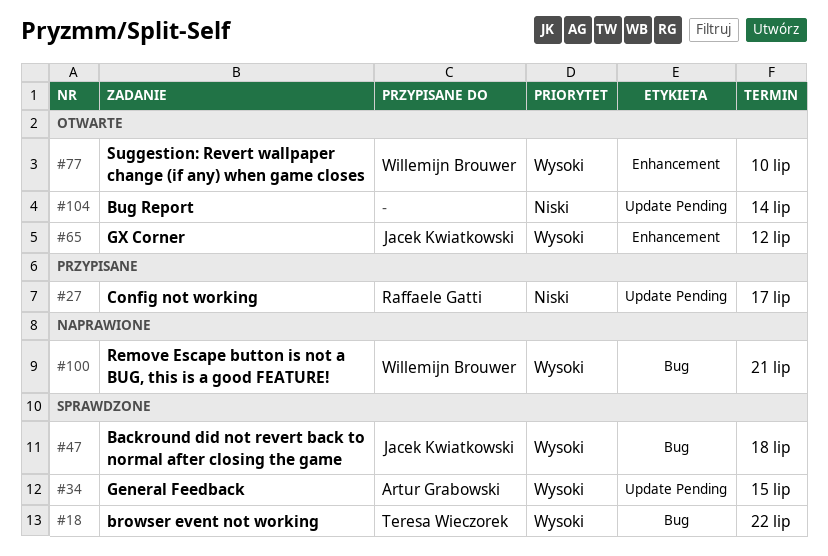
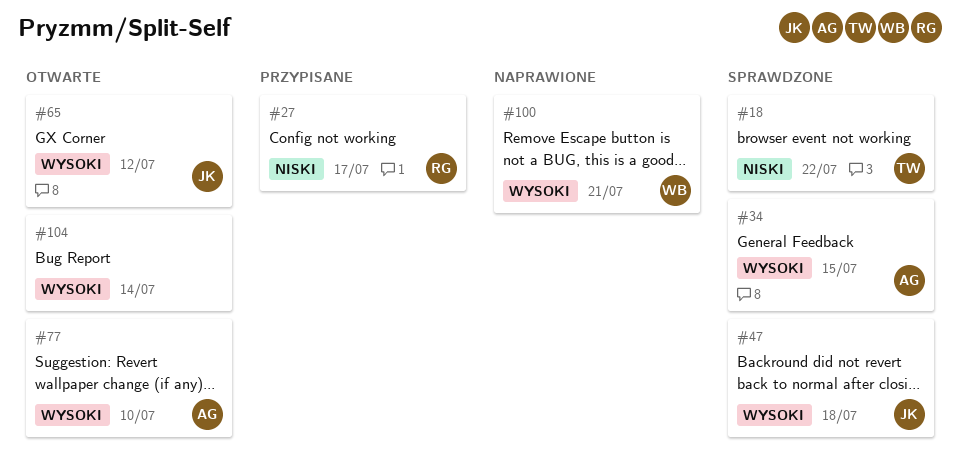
#18, priority: Wysoki -> Niski
#77, owner: Willemijn Brouwer -> Artur Grabowski
#104, priority: Niski -> Wysoki

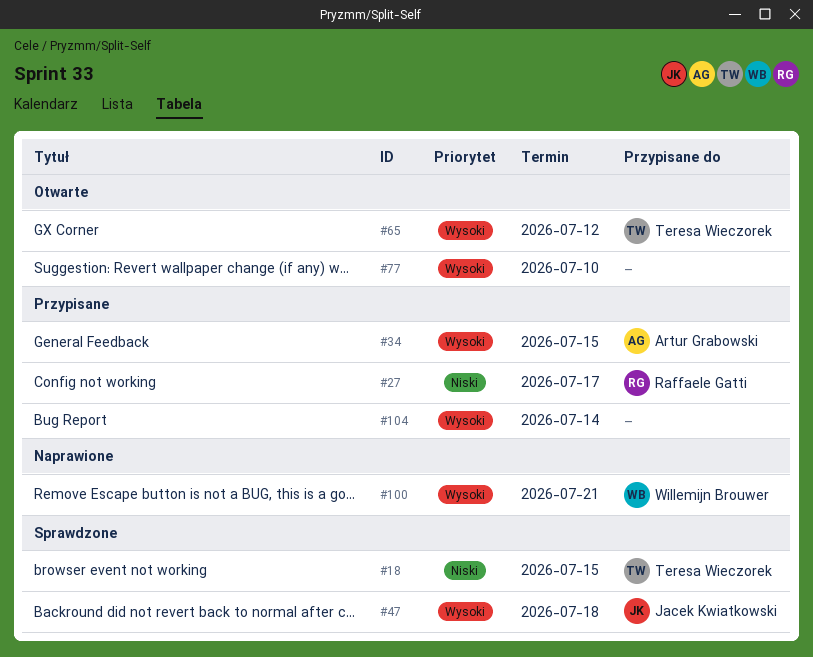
#18, due: Jul 22 -> Jul 15
#34, status: Sprawdzone -> Przypisane
#65, owner: Jacek Kwiatkowski -> Teresa Wieczorek
#77, owner: Artur Grabowski -> none
#104, status: Otwarte -> Przypisane

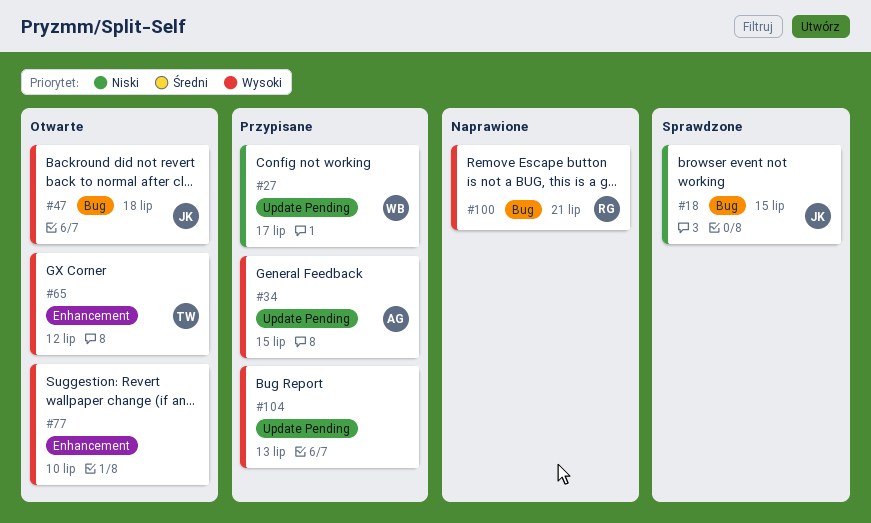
#18, owner: Teresa Wieczorek -> Jacek Kwiatkowski
#27, owner: Raffaele Gatti -> Willemijn Brouwer
#47, status: Sprawdzone -> Otwarte
#100, owner: Willemijn Brouwer -> Raffaele Gatti
#104, due: Jul 14 -> Jul 13

